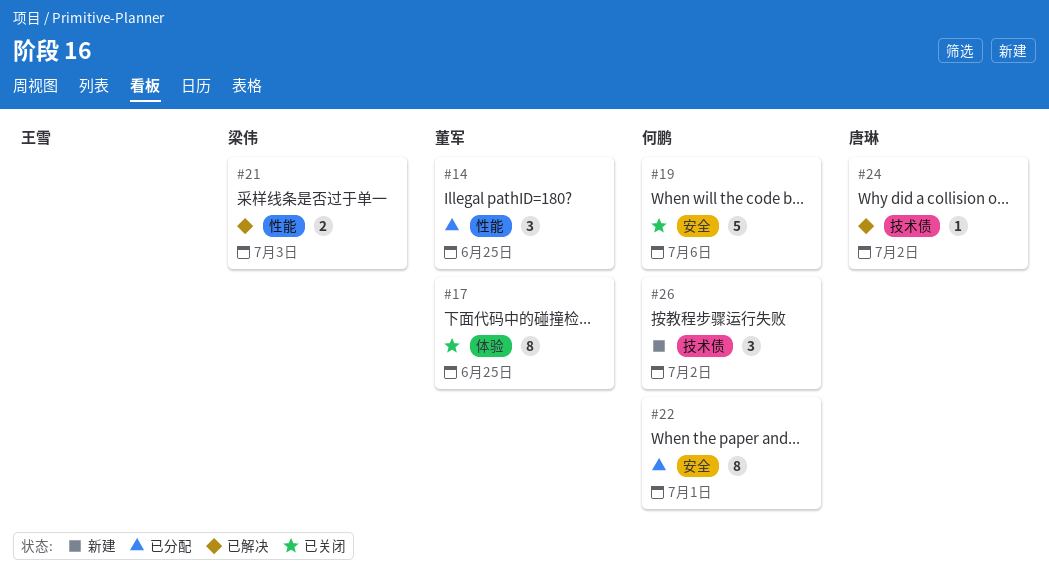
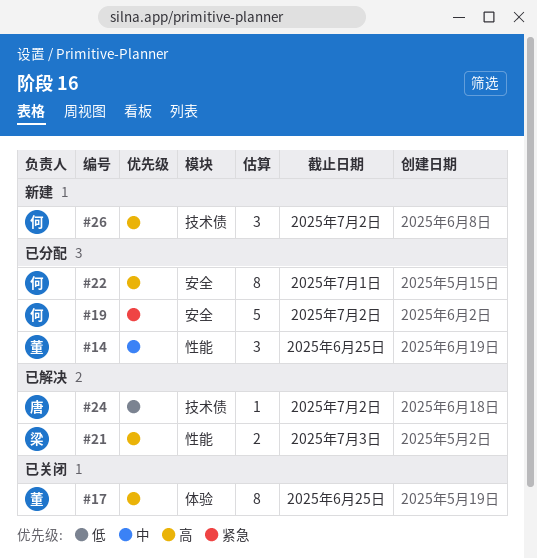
#19, status: 已关闭 -> 已分配
#19, due: Jul 6 -> Jul 2

